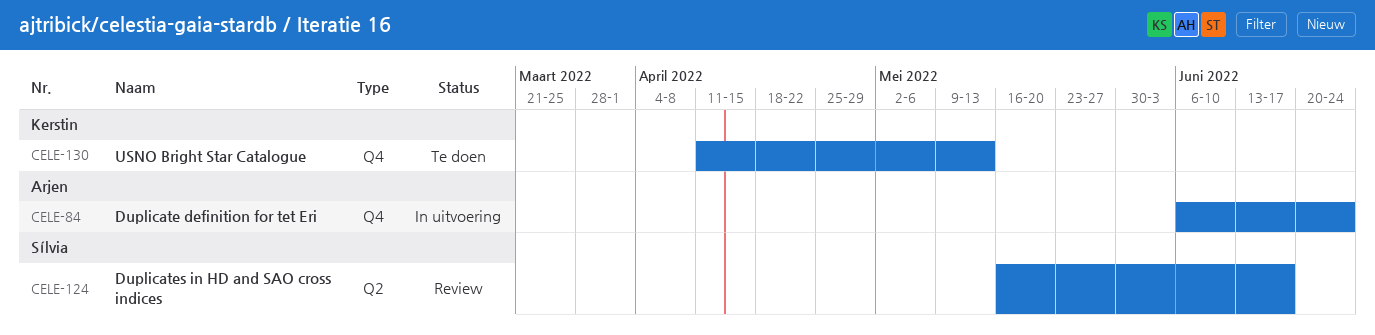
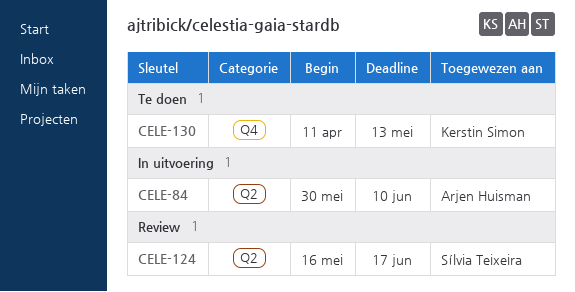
CELE-84, label: Q4 -> Q2
CELE-84, start: Jun 6 -> May 30
CELE-84, due: Jun 24 -> Jun 10

